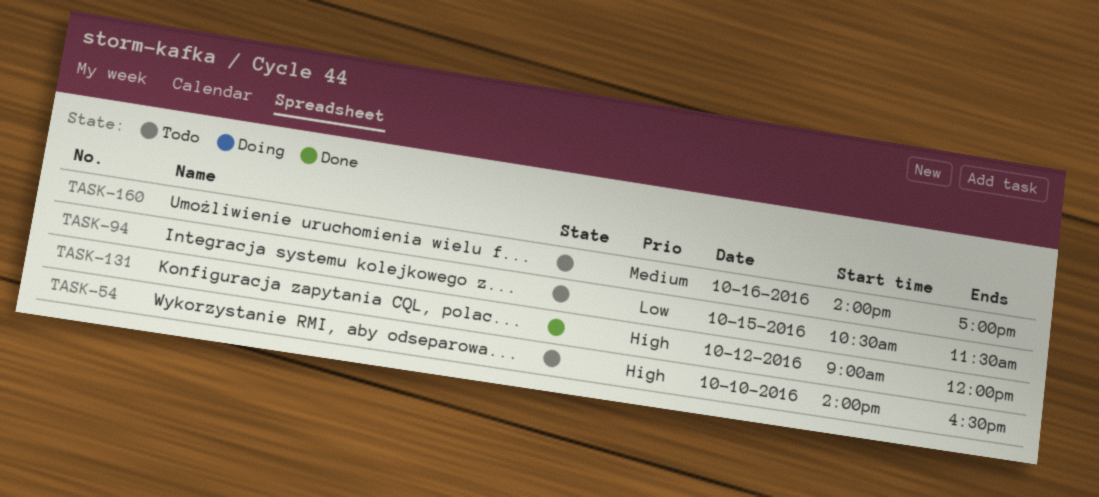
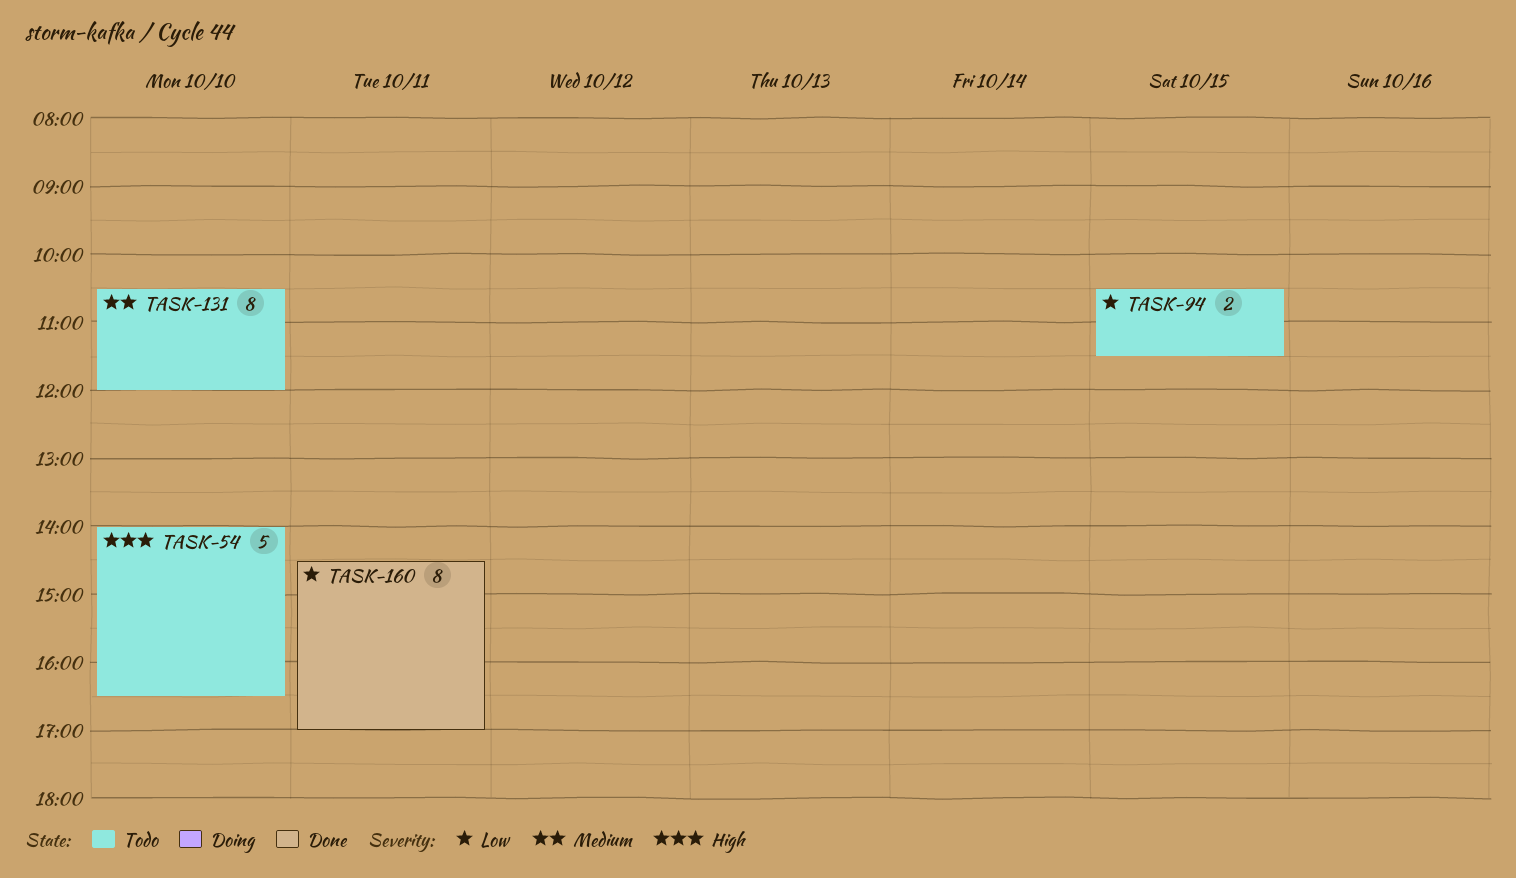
TASK-131, status: Done -> Todo
TASK-131, priority: High -> Medium
TASK-131, day: Oct 12 -> Oct 10
TASK-131, begins: 09:00 -> 10:30
TASK-160, status: Todo -> Done
TASK-160, priority: Medium -> Low
TASK-160, day: Oct 16 -> Oct 11
TASK-160, begins: 14:00 -> 14:30

